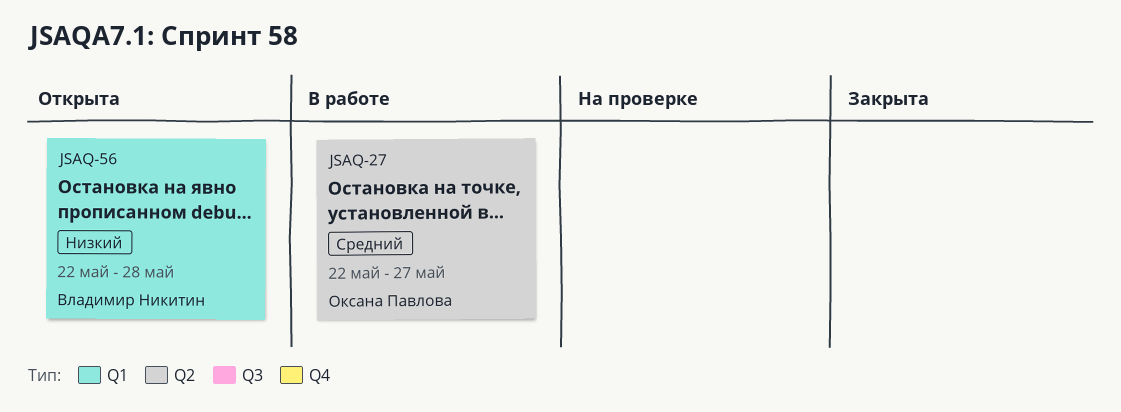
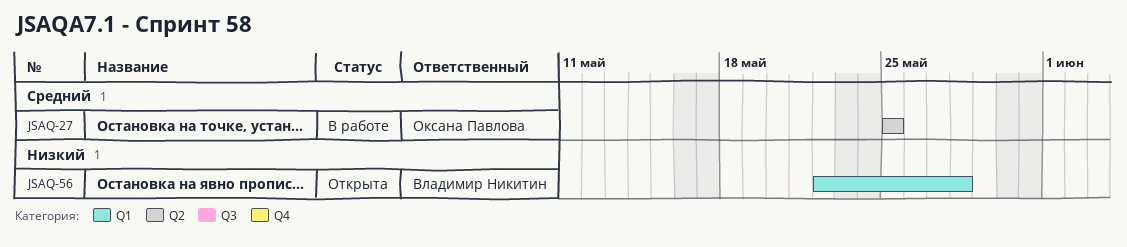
JSAQ-27, start: May 22 -> May 25
JSAQ-27, due: May 27 -> May 25

